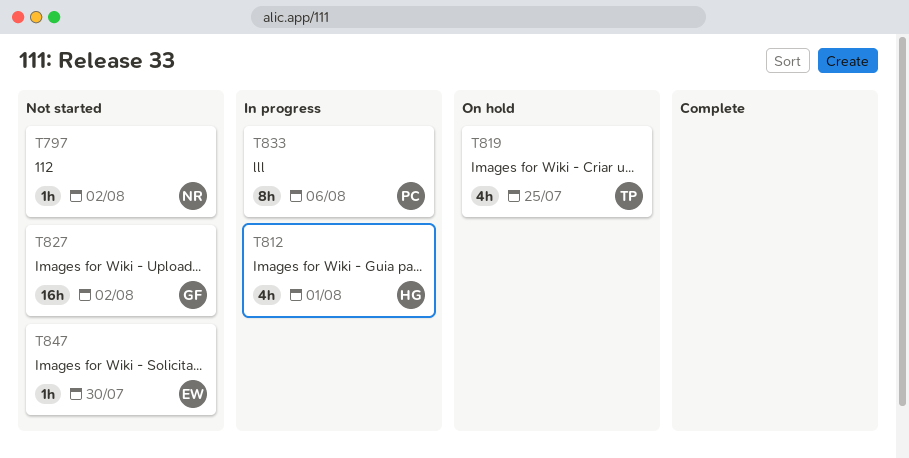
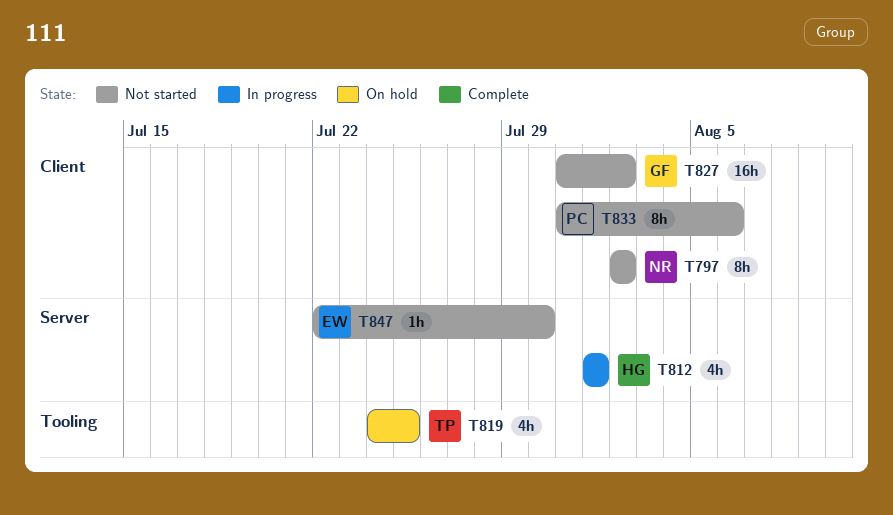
T797, estimate: 1h -> 8h
T833, status: In progress -> Not started

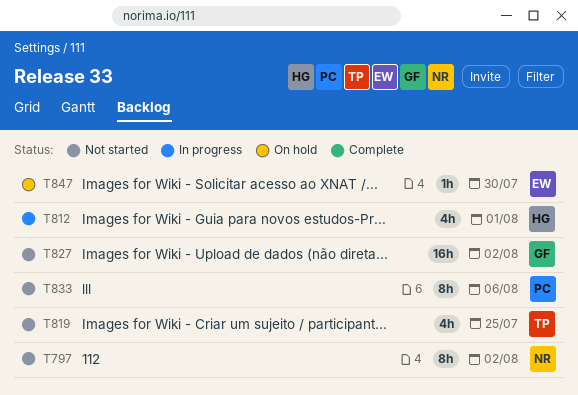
T819, status: On hold -> Not started
T847, status: Not started -> On hold

